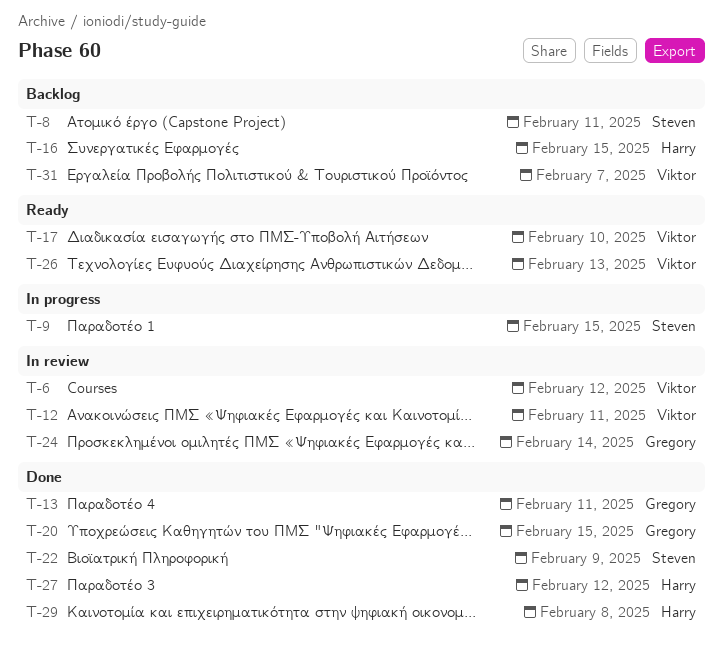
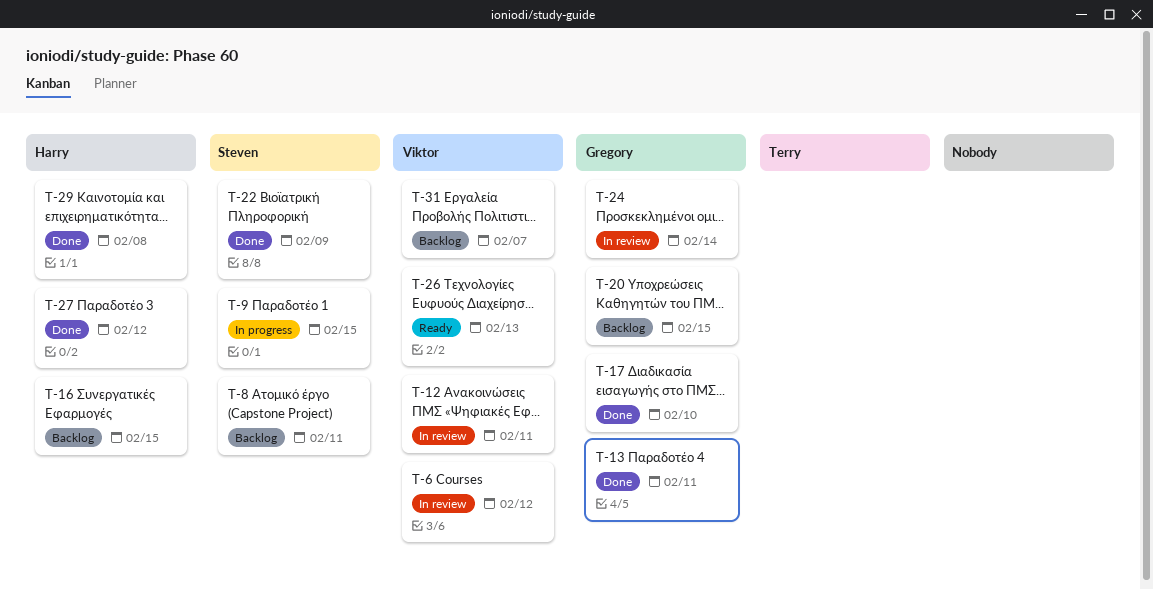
T-17, status: Ready -> Done
T-17, owner: Viktor -> Gregory
T-20, status: Done -> Backlog

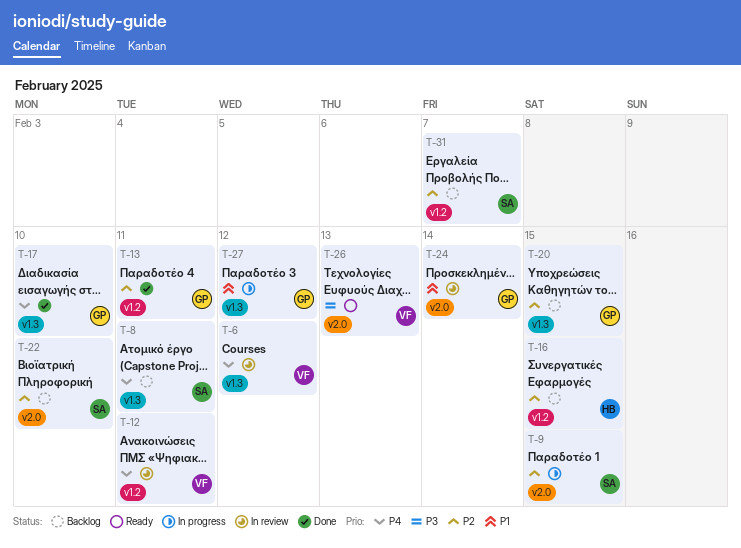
T-22, status: Done -> Backlog
T-22, due: Feb 9 -> Feb 10
T-27, status: Done -> In progress
T-27, owner: Harry -> Gregory
T-29: present -> none
T-31, owner: Viktor -> Steven

